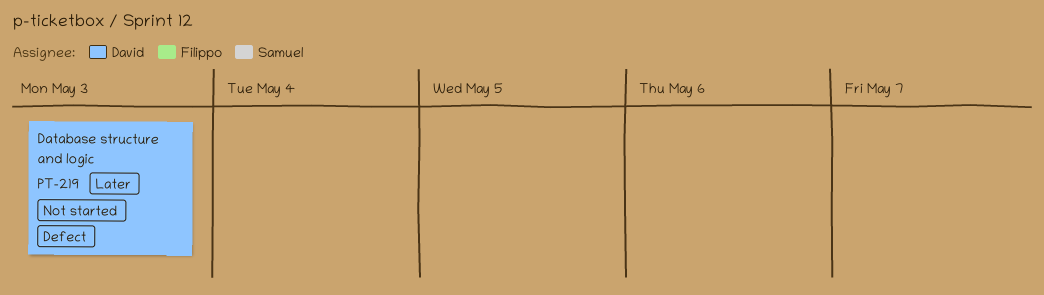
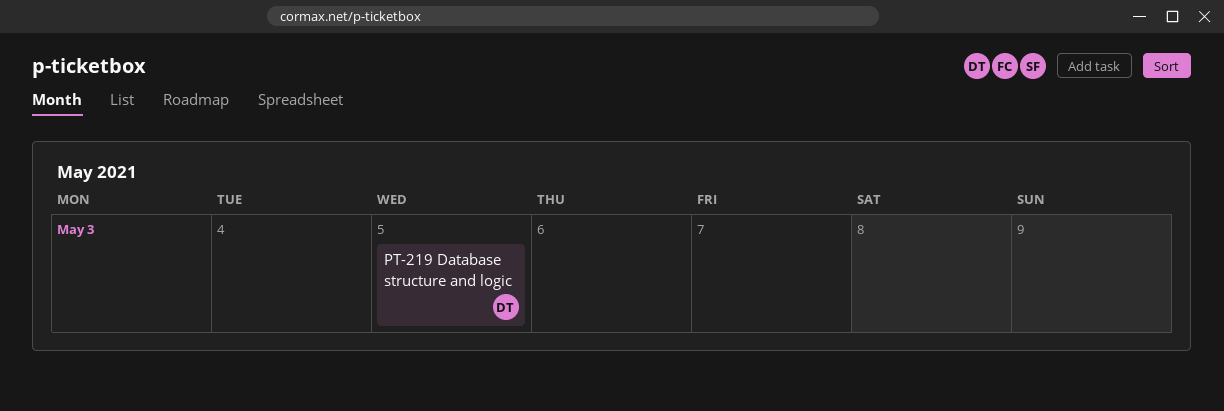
PT-219, due: May 3 -> May 5

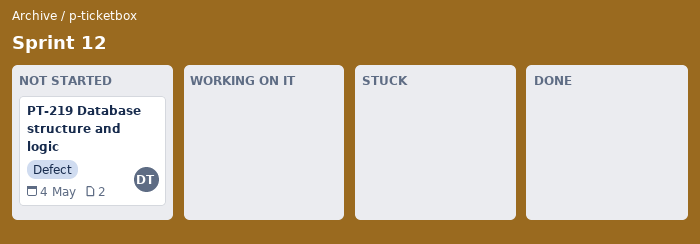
PT-219, due: May 5 -> May 4

